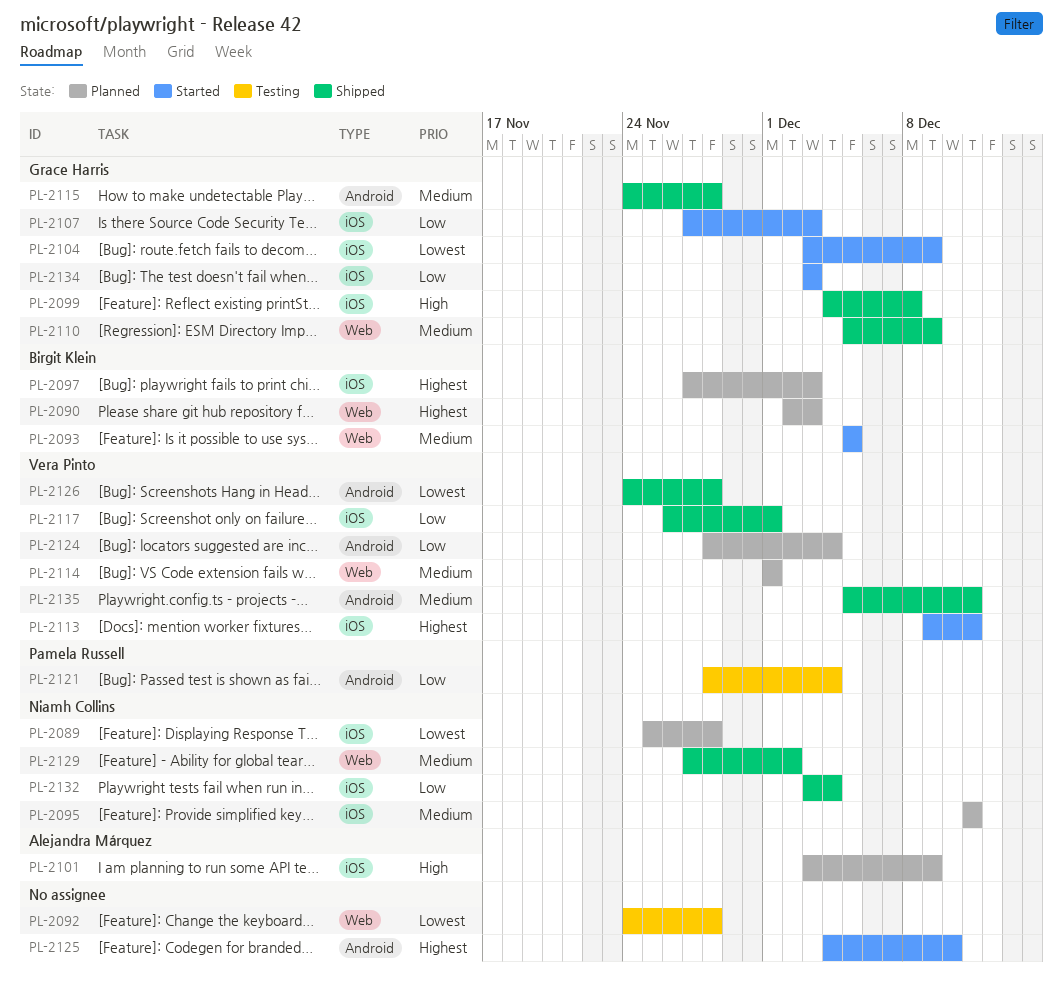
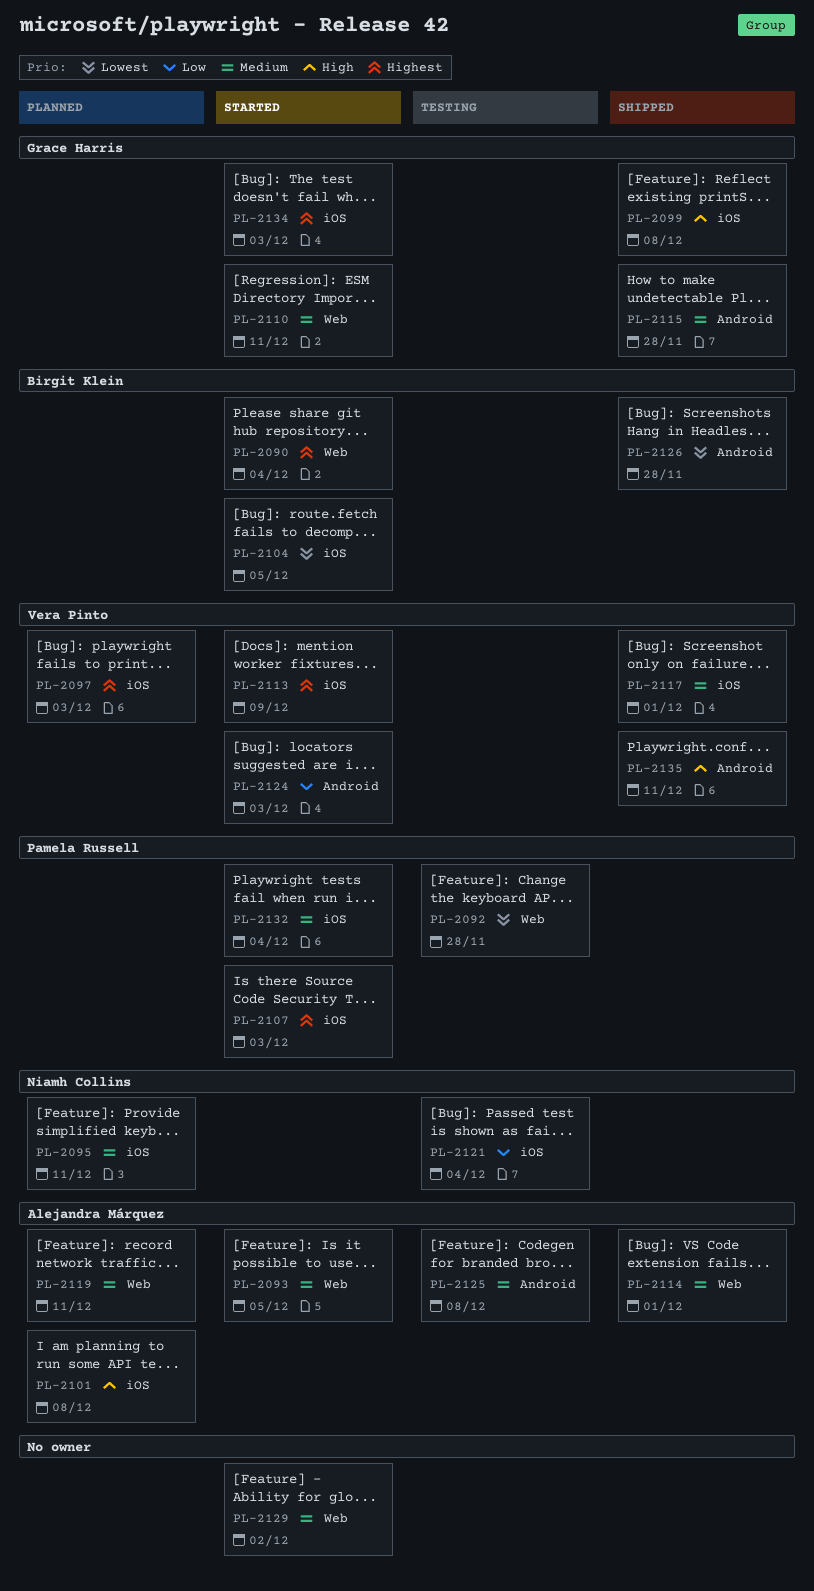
PL-2089: present -> none
PL-2090, status: Planned -> Started
PL-2090, due: Dec 3 -> Dec 4
PL-2092, owner: none -> Pamela Russell
PL-2093, owner: Birgit Klein -> Alejandra Márquez
PL-2097, owner: Birgit Klein -> Vera Pinto
PL-2101, due: Dec 9 -> Dec 8
PL-2104, owner: Grace Harris -> Birgit Klein
PL-2104, due: Dec 9 -> Dec 5
PL-2107, owner: Grace Harris -> Pamela Russell
PL-2107, priority: Low -> Highest
PL-2110, status: Shipped -> Started
PL-2110, due: Dec 9 -> Dec 11
PL-2113, due: Dec 11 -> Dec 9
PL-2114, status: Planned -> Shipped
PL-2114, owner: Vera Pinto -> Alejandra Márquez
PL-2117, priority: Low -> Medium
PL-2119: none -> present
PL-2121, owner: Pamela Russell -> Niamh Collins
PL-2121, label: Android -> iOS
PL-2124, status: Planned -> Started
PL-2124, due: Dec 4 -> Dec 3
PL-2125, status: Started -> Testing
PL-2125, owner: none -> Alejandra Márquez
PL-2125, priority: Highest -> Medium
PL-2125, due: Dec 10 -> Dec 8
PL-2126, owner: Vera Pinto -> Birgit Klein
PL-2129, status: Shipped -> Started
PL-2129, owner: Niamh Collins -> none
PL-2132, status: Shipped -> Started
PL-2132, owner: Niamh Collins -> Pamela Russell
PL-2132, priority: Low -> Medium
PL-2134, priority: Low -> Highest
PL-2135, priority: Medium -> High

